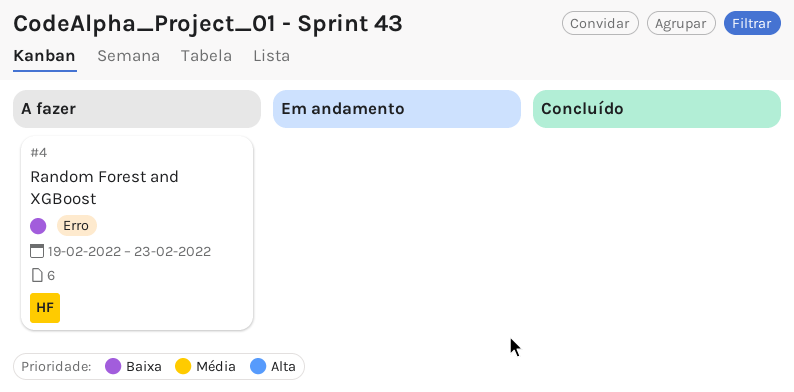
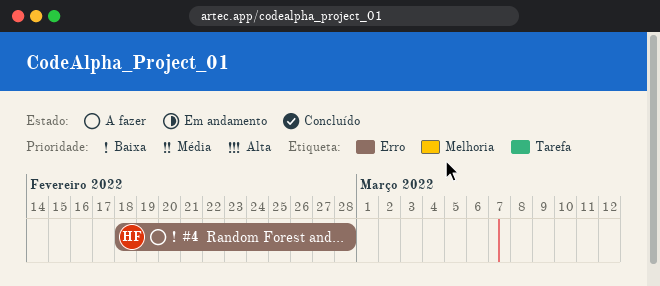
#4, start: Feb 19 -> Feb 18
#4, due: Feb 23 -> Feb 28

